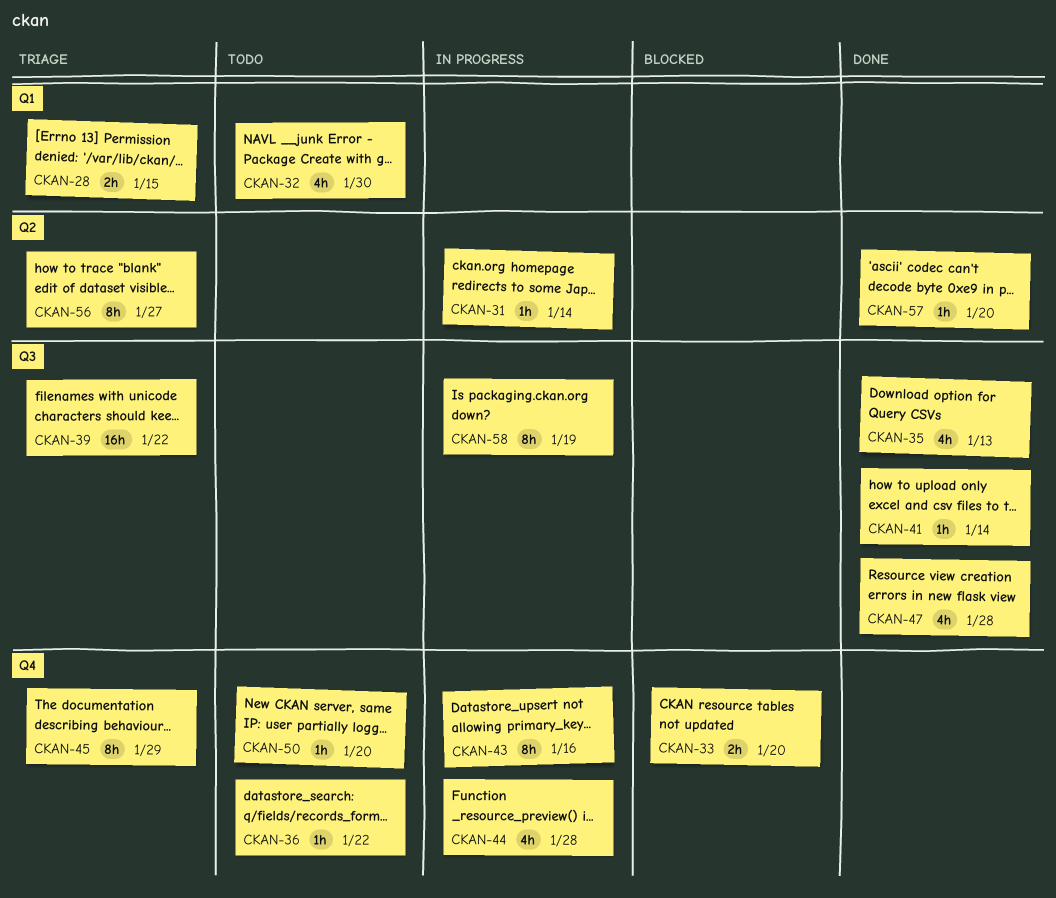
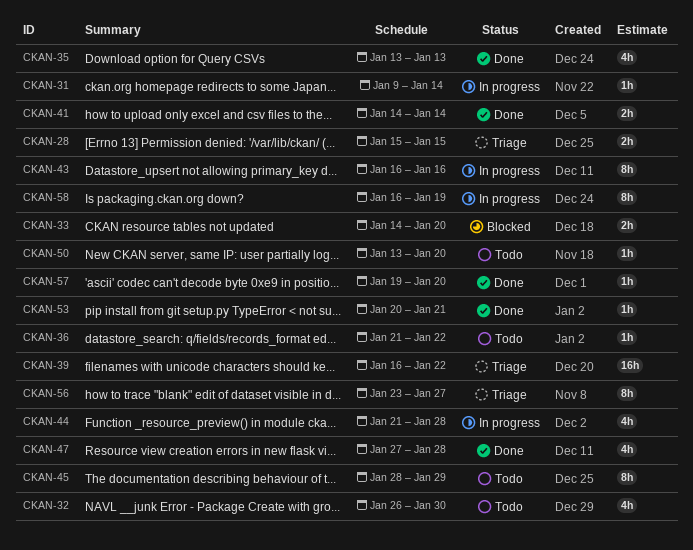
CKAN-41, estimate: 1h -> 2h
CKAN-45, status: Triage -> Todo
CKAN-53: none -> present

